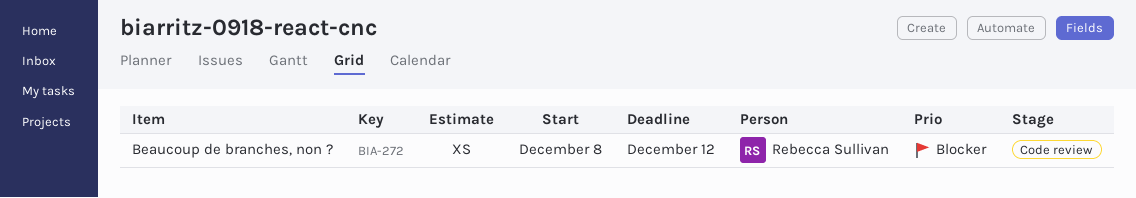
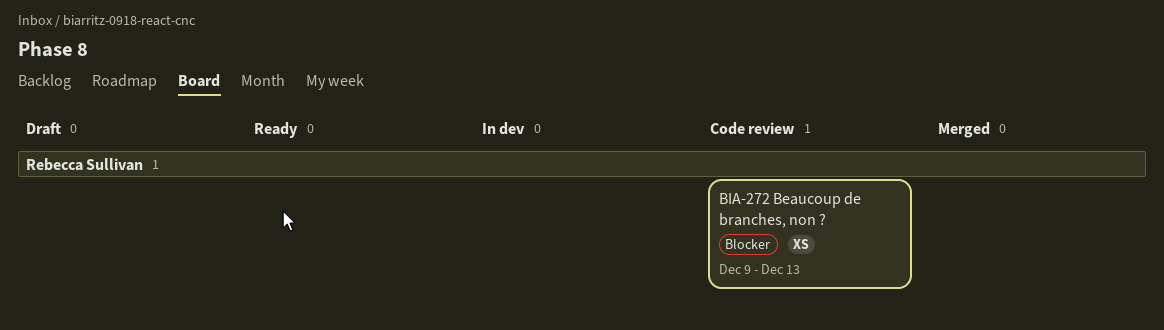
BIA-272, start: Dec 8 -> Dec 9
BIA-272, due: Dec 12 -> Dec 13

